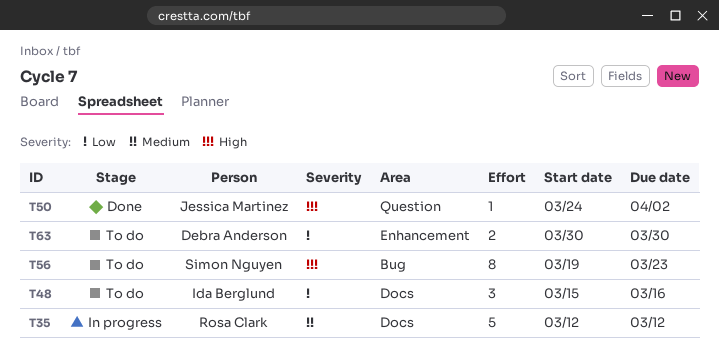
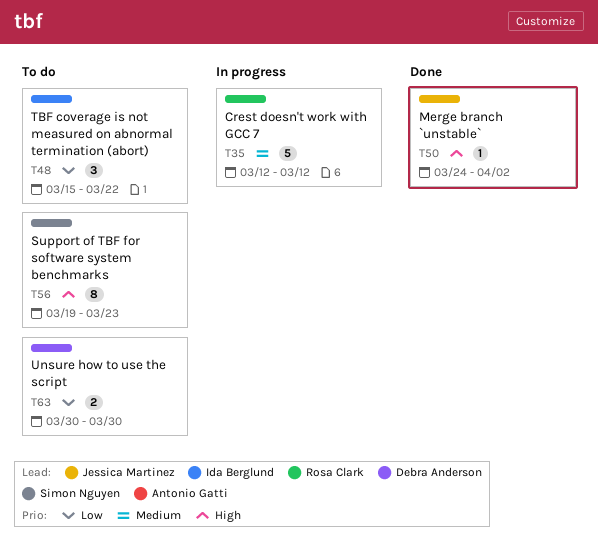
T48, due: Mar 16 -> Mar 22

